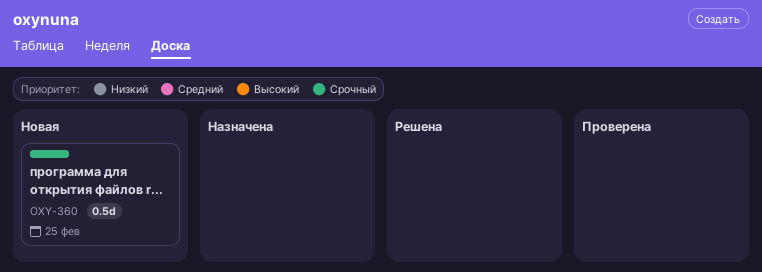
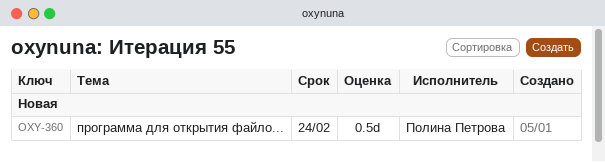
OXY-360, due: Feb 25 -> Feb 24

